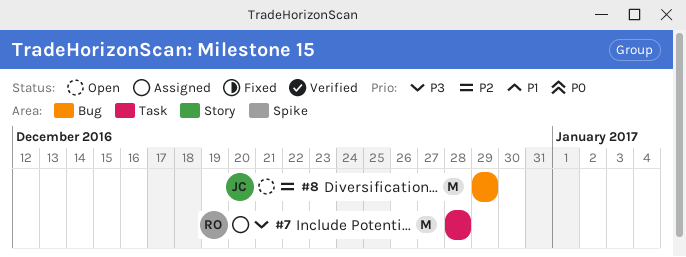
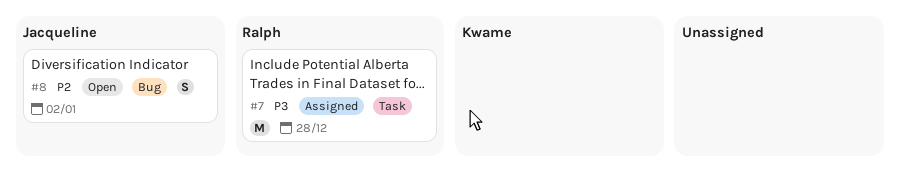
#8, estimate: M -> S
#8, due: Dec 29 -> Jan 2

